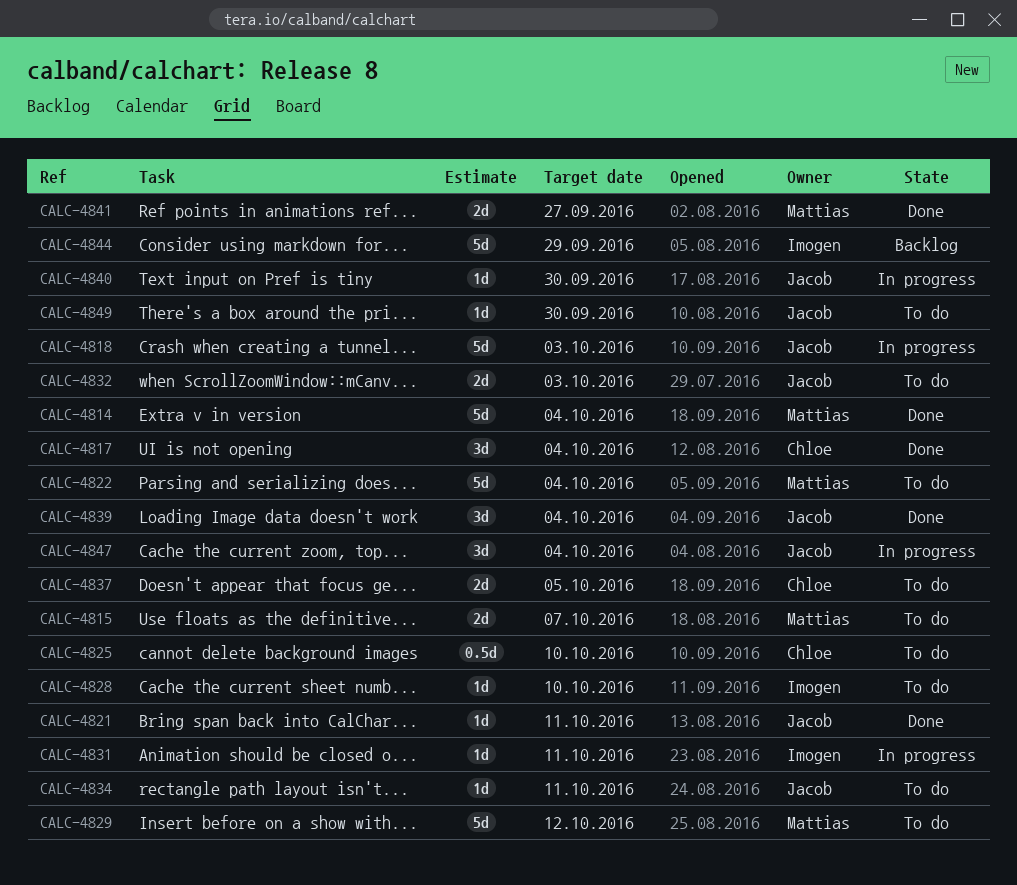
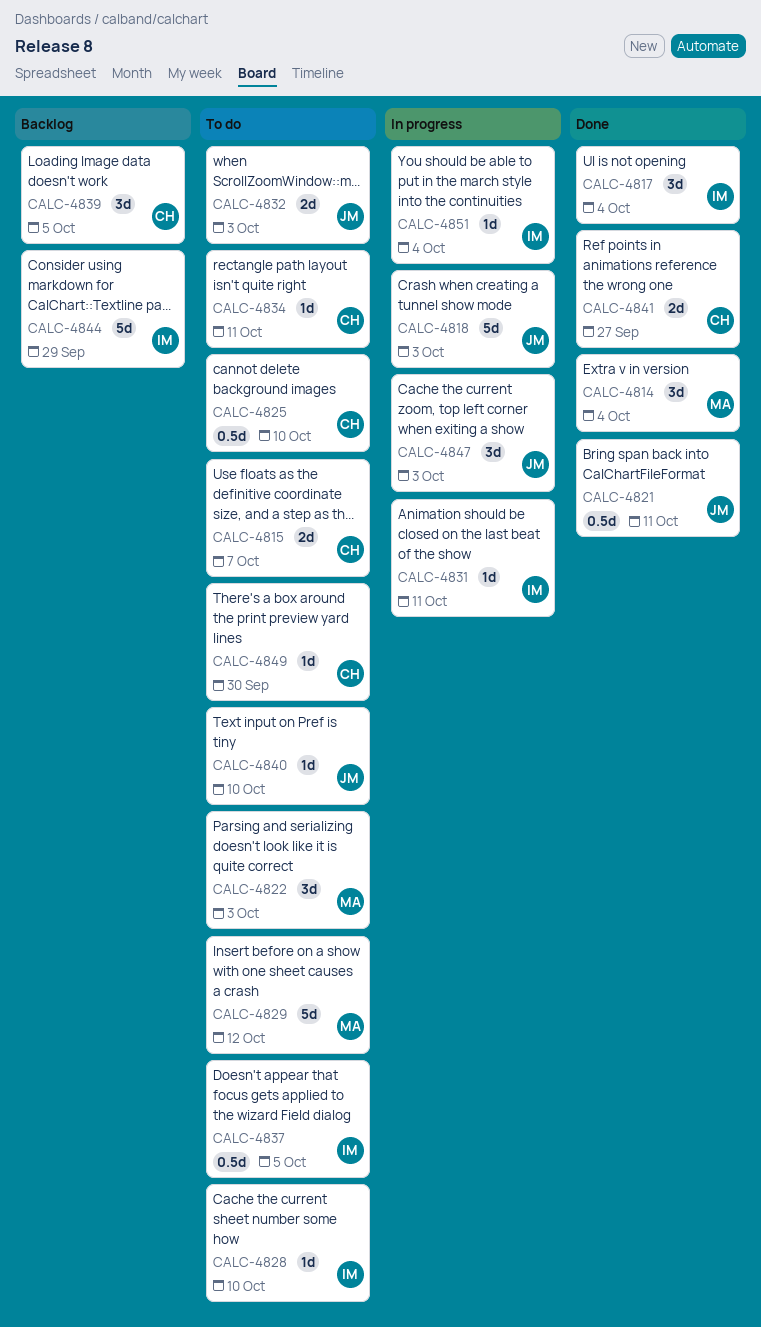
CALC-4814, estimate: 5d -> 3d
CALC-4815, owner: Mattias -> Chloe
CALC-4817, owner: Chloe -> Imogen
CALC-4821, estimate: 1d -> 0.5d
CALC-4822, estimate: 5d -> 3d
CALC-4822, due: Oct 4 -> Oct 3
CALC-4834, owner: Jacob -> Chloe
CALC-4837, owner: Chloe -> Imogen
CALC-4837, estimate: 2d -> 0.5d
CALC-4839, status: Done -> Backlog
CALC-4839, owner: Jacob -> Chloe
CALC-4839, due: Oct 4 -> Oct 5
CALC-4840, status: In progress -> To do
CALC-4840, due: Sep 30 -> Oct 10
CALC-4841, owner: Mattias -> Chloe
CALC-4847, due: Oct 4 -> Oct 3
CALC-4849, owner: Jacob -> Chloe
CALC-4851: none -> present

